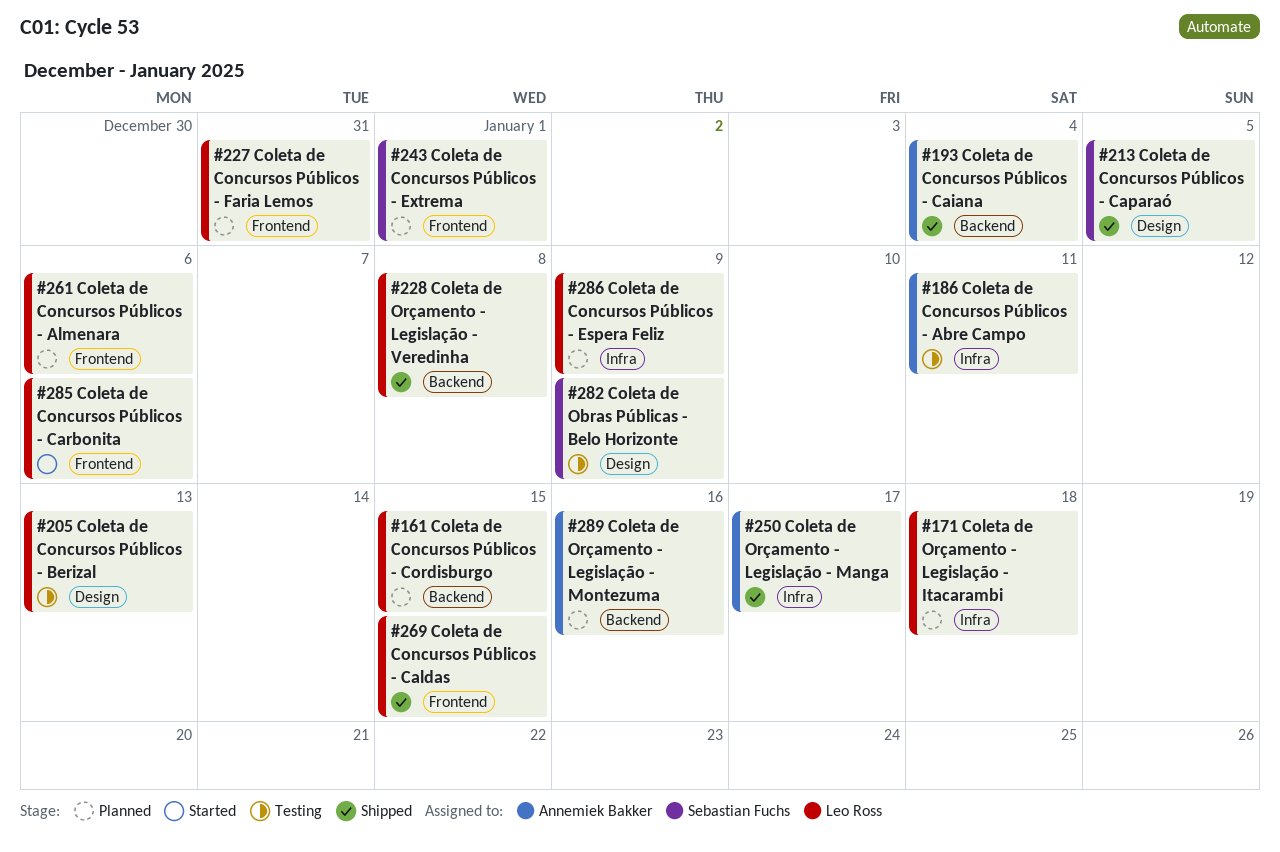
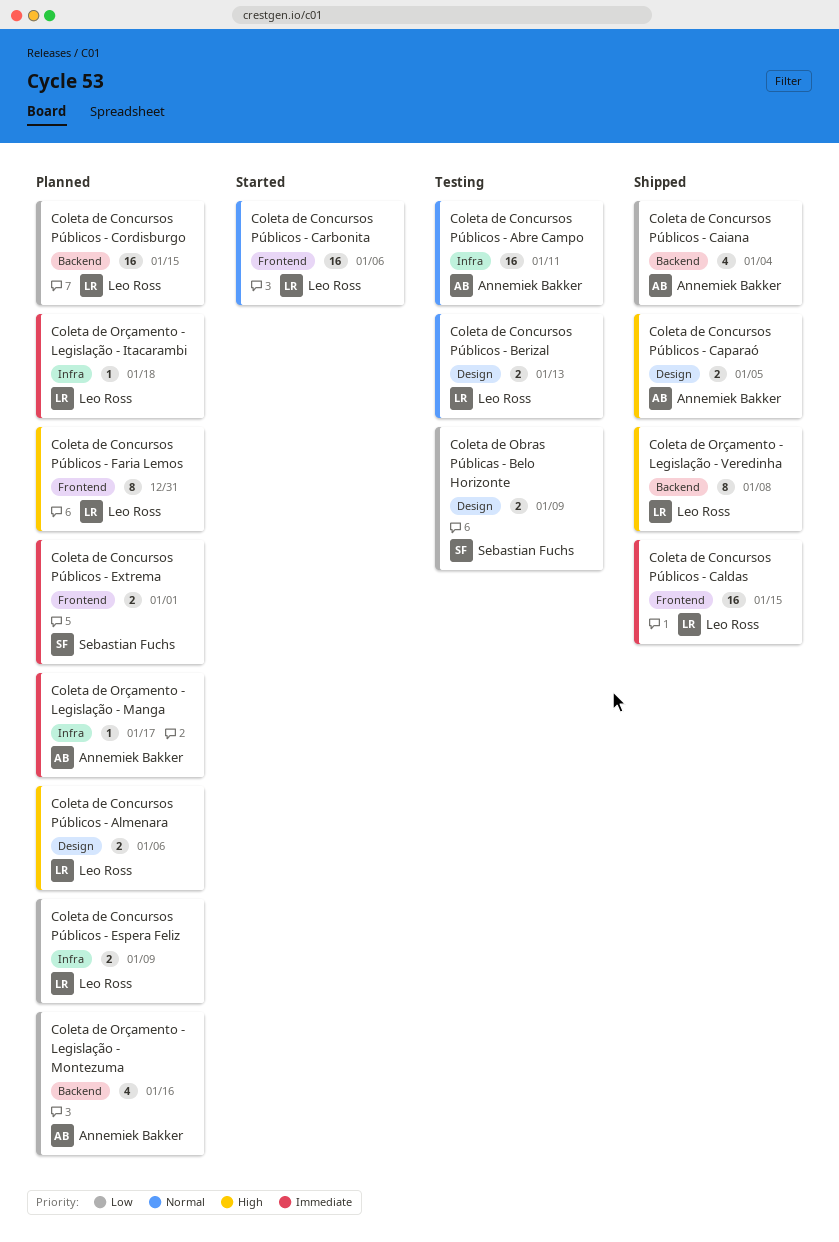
Coleta de Concursos Públicos - Almenara, label: Frontend -> Design
Coleta de Concursos Públicos - Caparaó, owner: Sebastian Fuchs -> Annemiek Bakker
Coleta de Orçamento - Legislação - Manga, status: Shipped -> Planned

